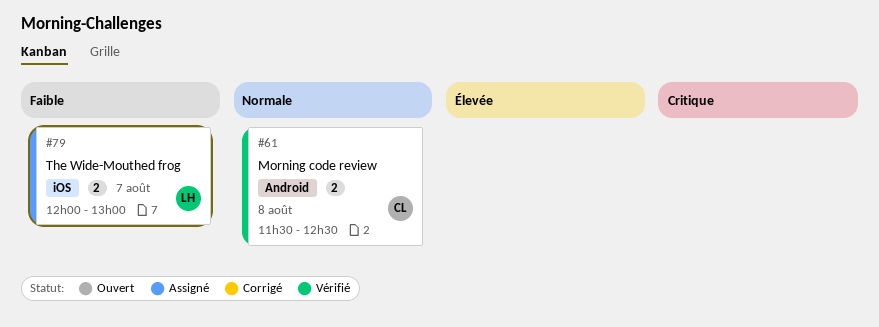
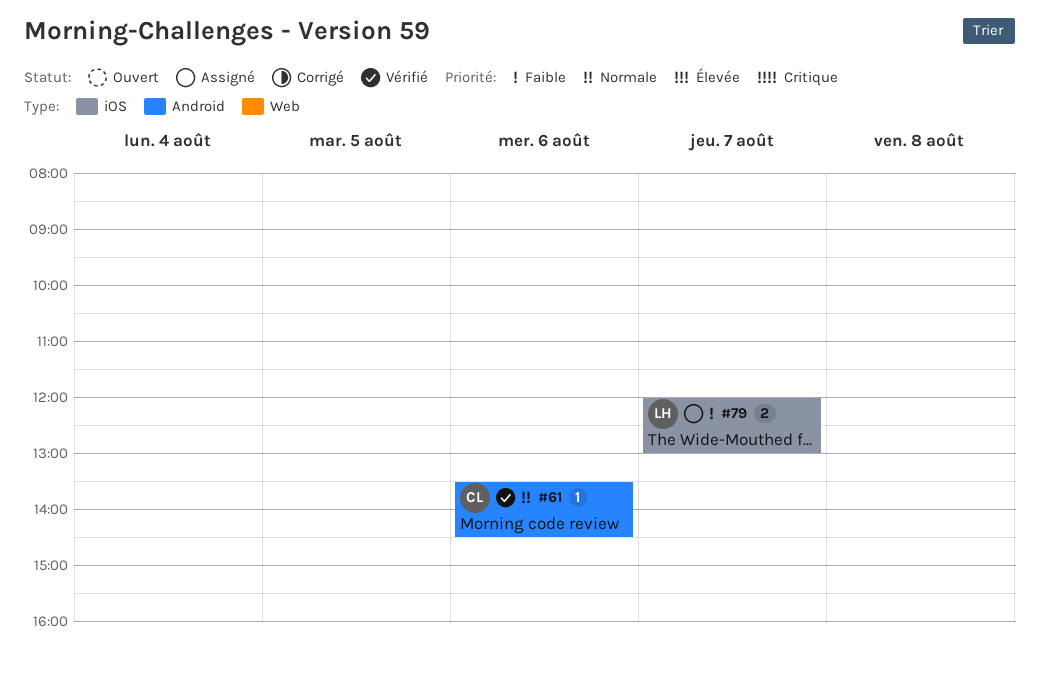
#61, estimate: 2 -> 1
#61, day: Aug 8 -> Aug 6
#61, begins: 11:30 -> 13:30
#61, ends: 12:30 -> 14:30

